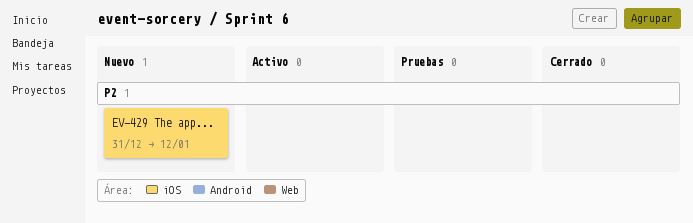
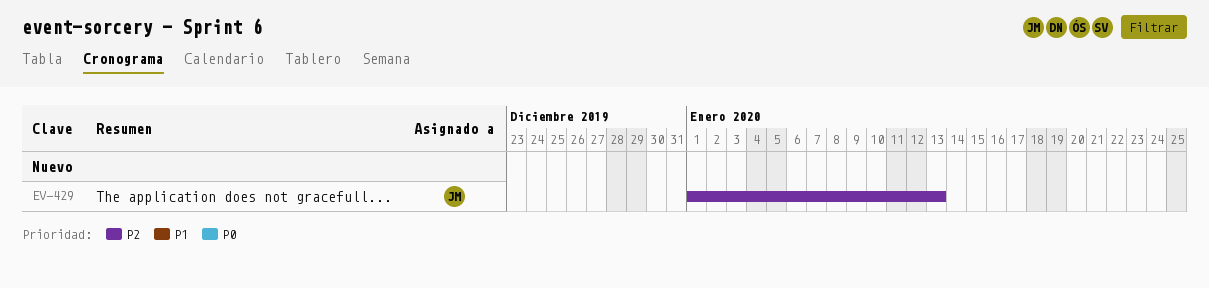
EV-429, start: Dec 31 -> Jan 1
EV-429, due: Jan 12 -> Jan 13

